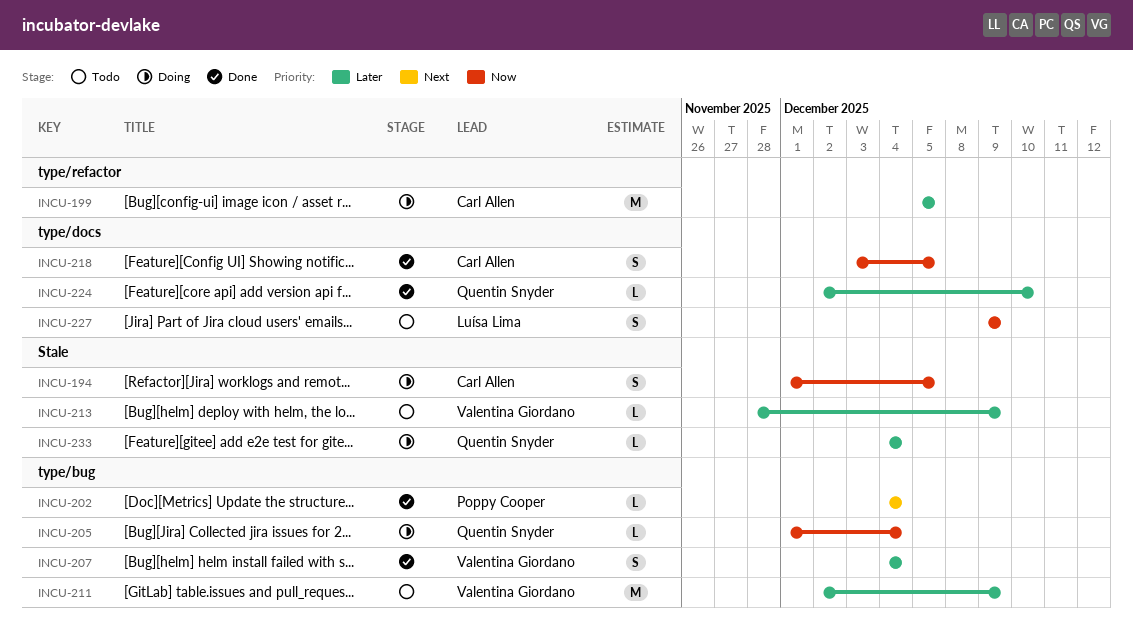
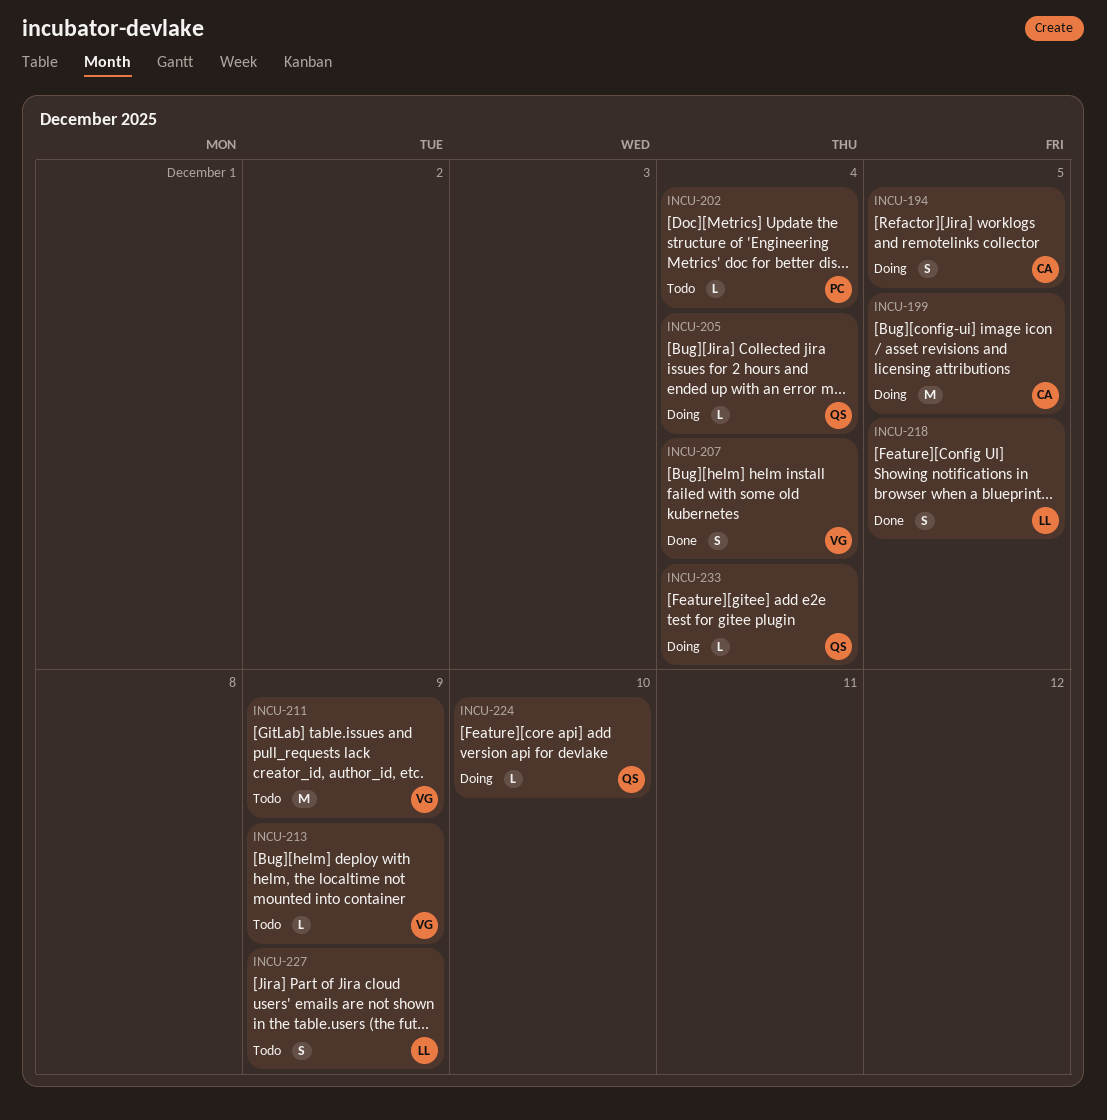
INCU-202, status: Done -> Todo
INCU-218, owner: Carl Allen -> Luísa Lima
INCU-224, status: Done -> Doing

